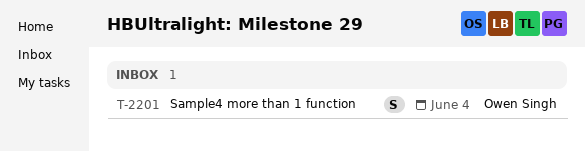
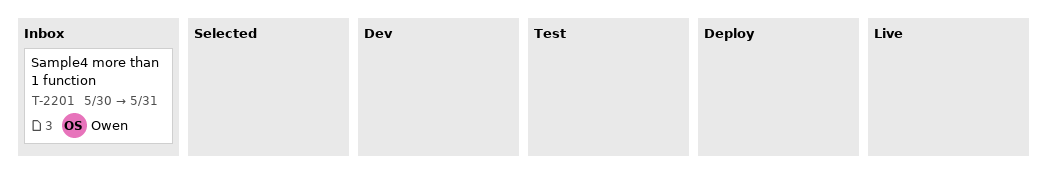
T-2201, due: Jun 4 -> May 31

